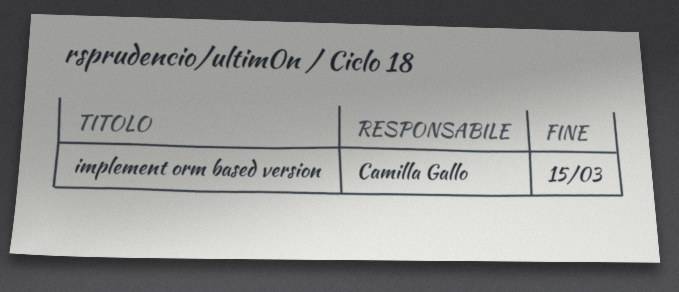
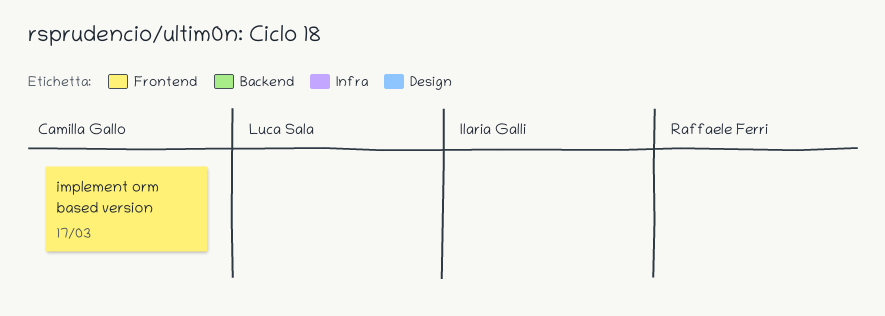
implement orm based version, due: Mar 15 -> Mar 17

